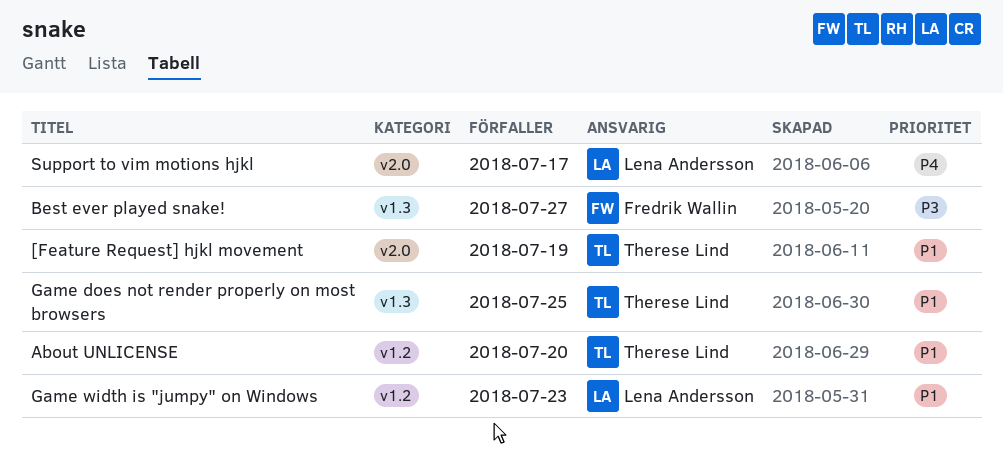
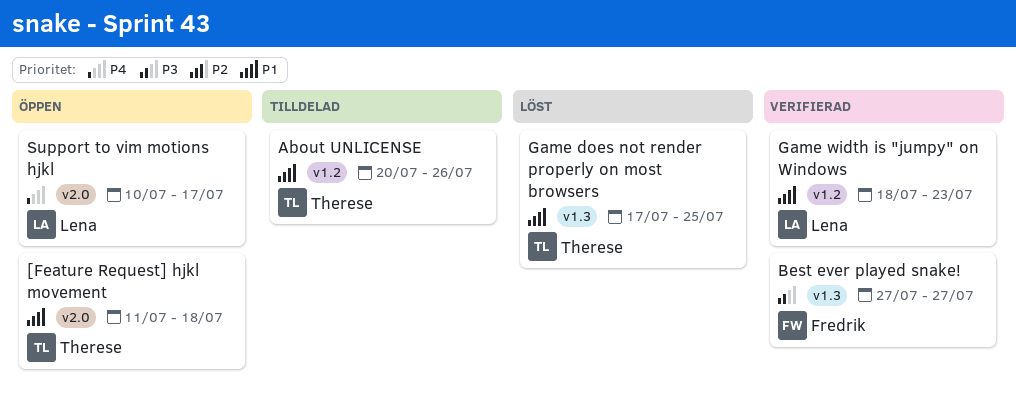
[Feature Request] hjkl movement, due: Jul 19 -> Jul 18
About UNLICENSE, due: Jul 20 -> Jul 26

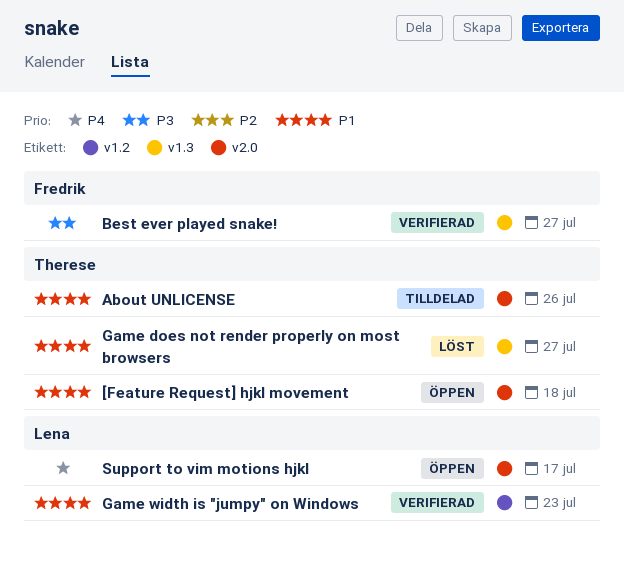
About UNLICENSE, label: v1.2 -> v2.0
Game does not render properly on most browsers, due: Jul 25 -> Jul 27

